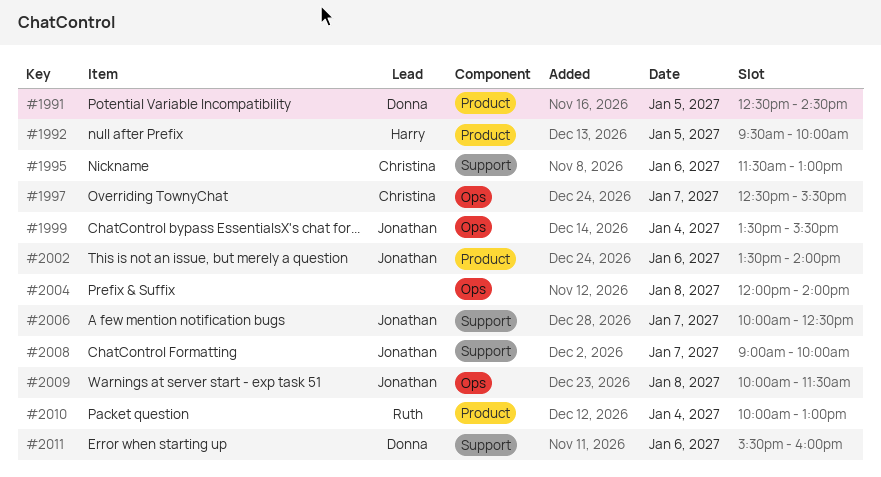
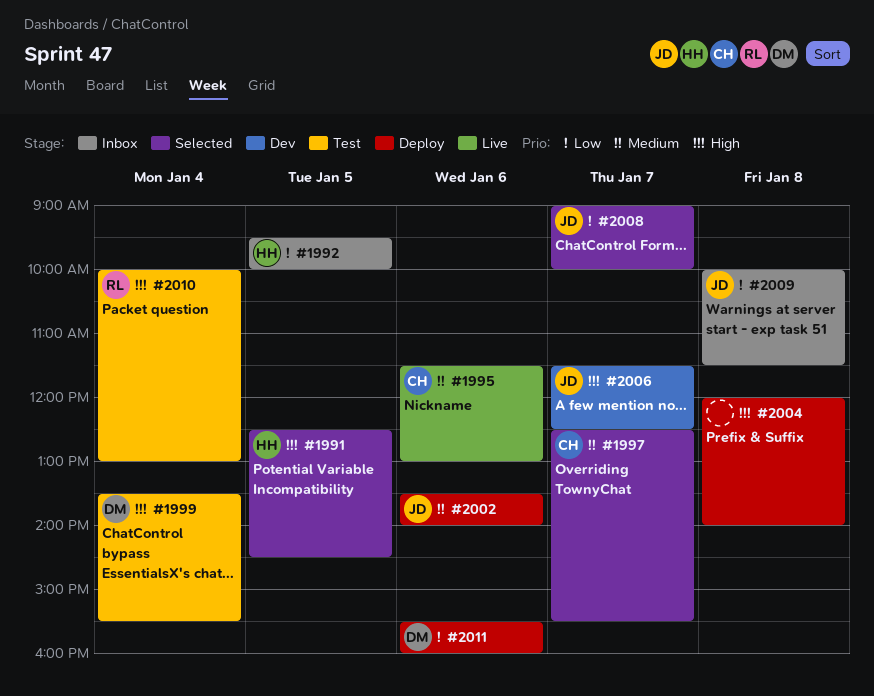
#1991, owner: Donna -> Harry
#1999, owner: Jonathan -> Donna
#2006, begins: 10:00 -> 11:30

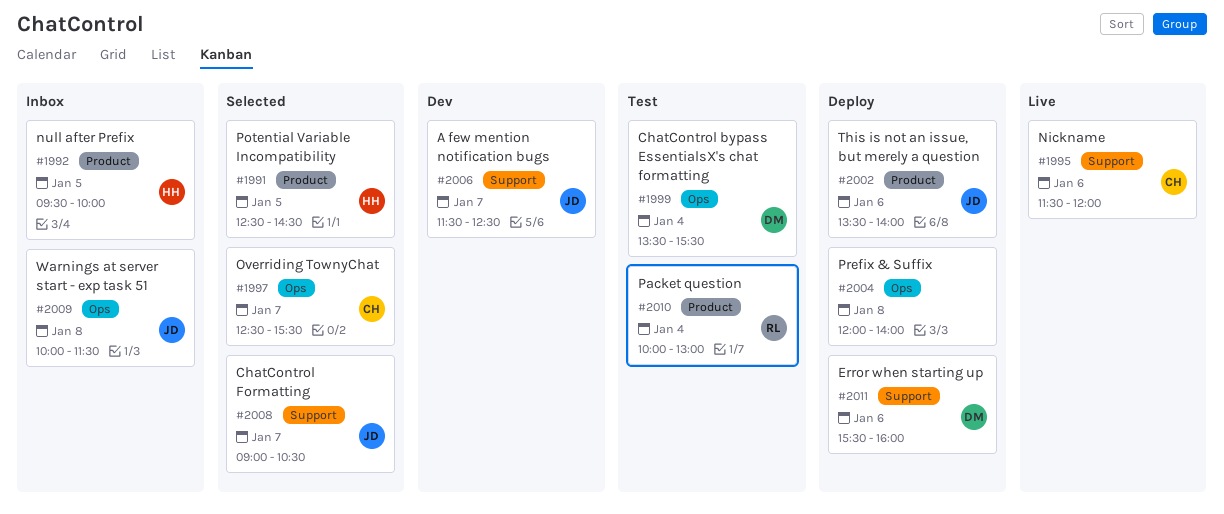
#1995, ends: 13:00 -> 12:00
#2008, ends: 10:00 -> 10:30

